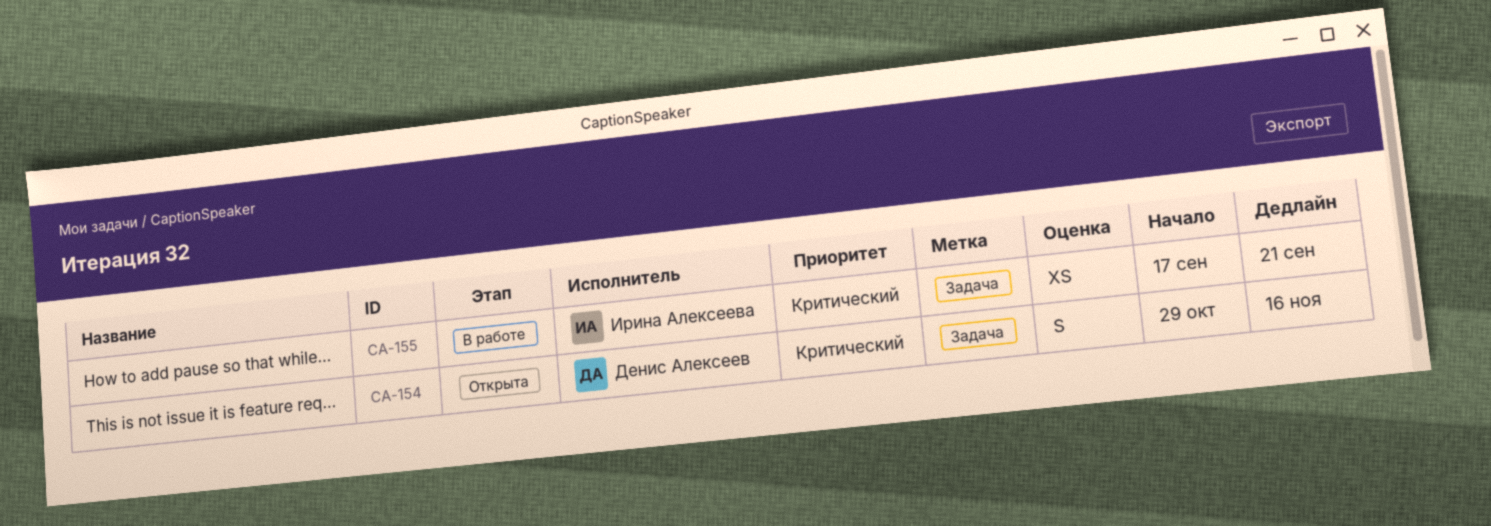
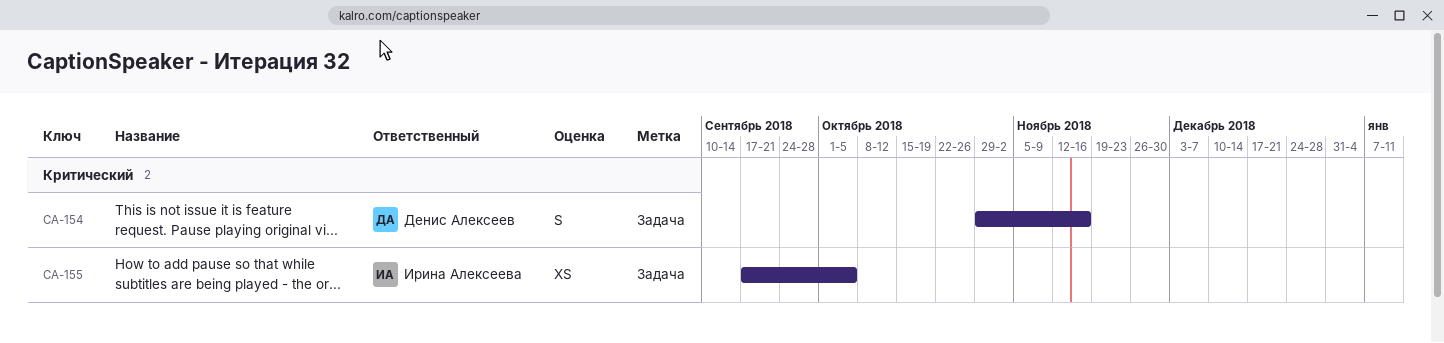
CA-155, due: Sep 21 -> Oct 5

